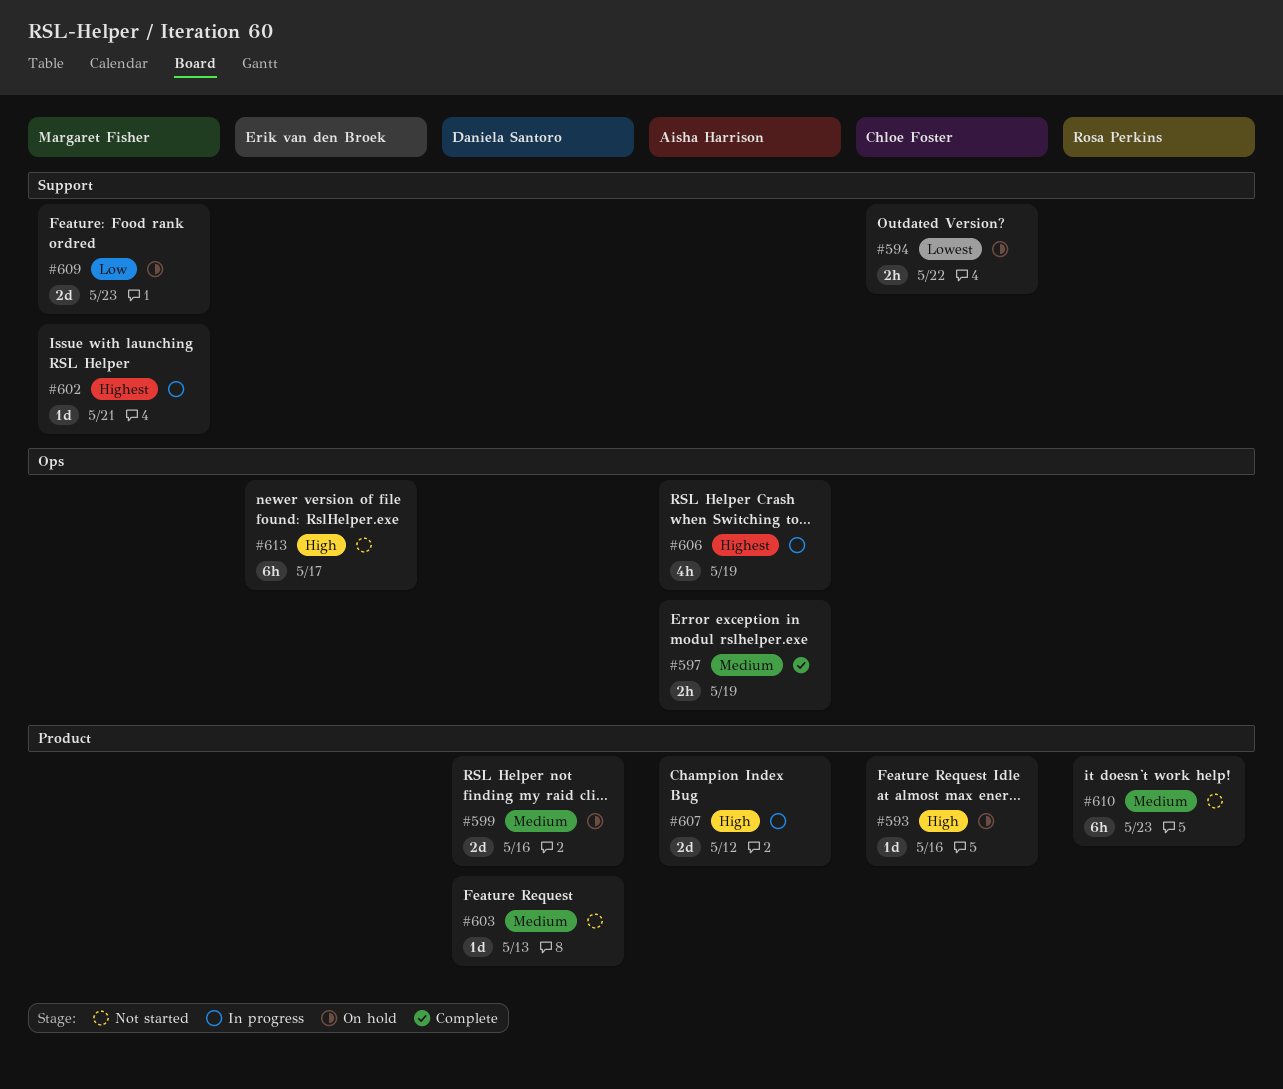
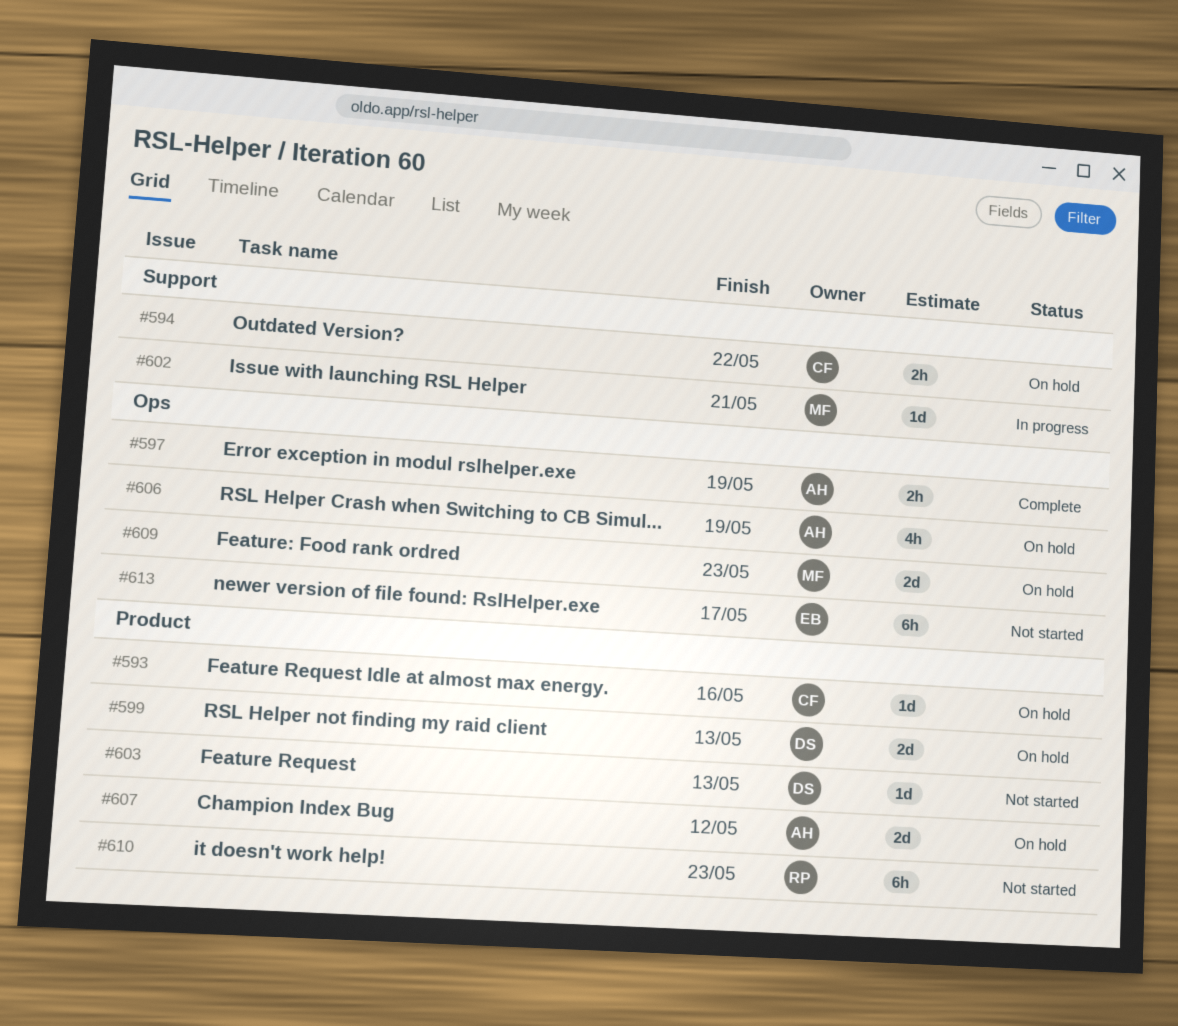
#599, due: May 16 -> May 13
#606, status: In progress -> On hold
#607, status: In progress -> On hold
#609, label: Support -> Ops

